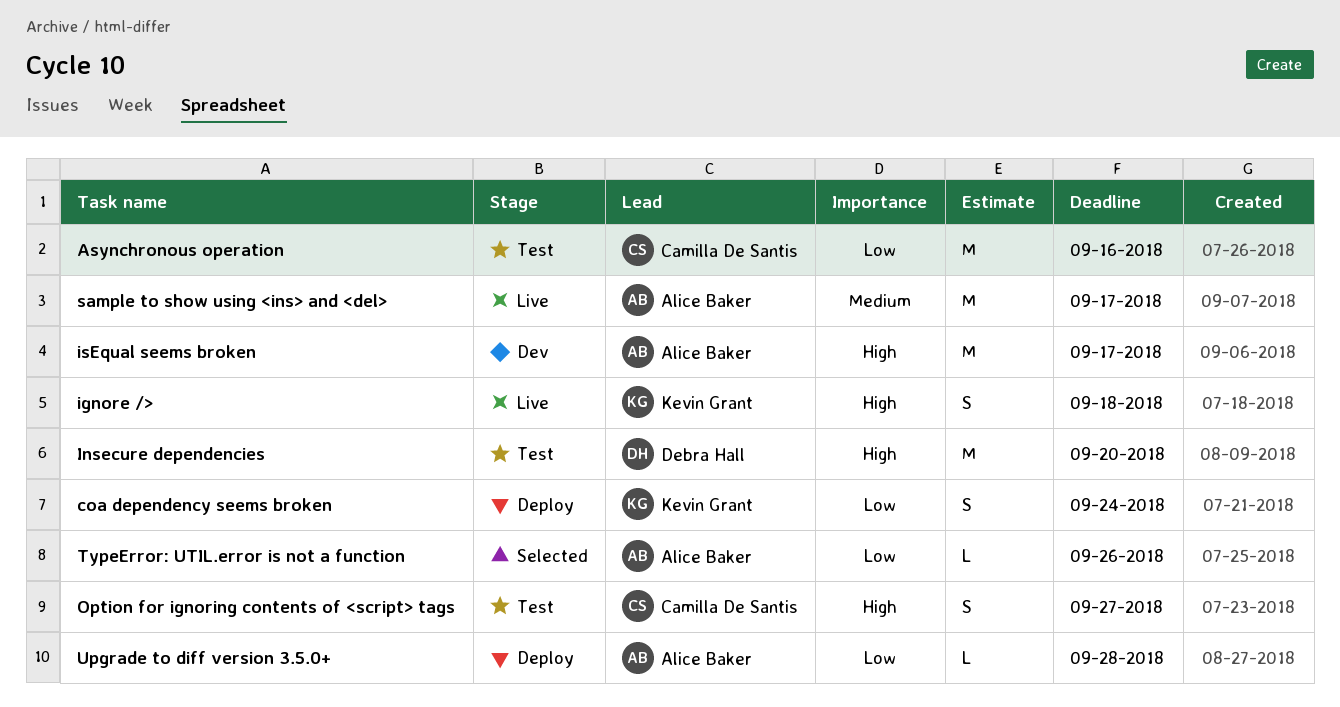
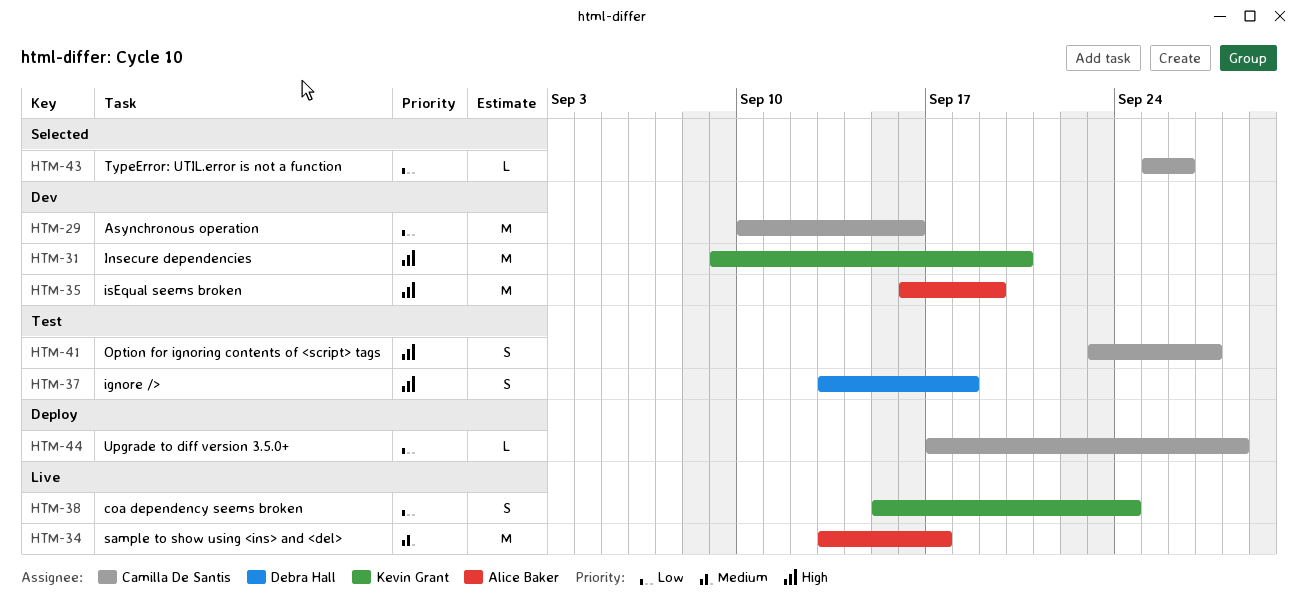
Asynchronous operation, status: Test -> Dev
coa dependency seems broken, status: Deploy -> Live
ignore />, status: Live -> Test
ignore />, owner: Kevin Grant -> Debra Hall
Insecure dependencies, status: Test -> Dev
Insecure dependencies, owner: Debra Hall -> Kevin Grant
isEqual seems broken, due: Sep 17 -> Sep 19
TypeError: UTIL.error is not a function, owner: Alice Baker -> Camilla De Santis
Upgrade to diff version 3.5.0+, owner: Alice Baker -> Camilla De Santis

